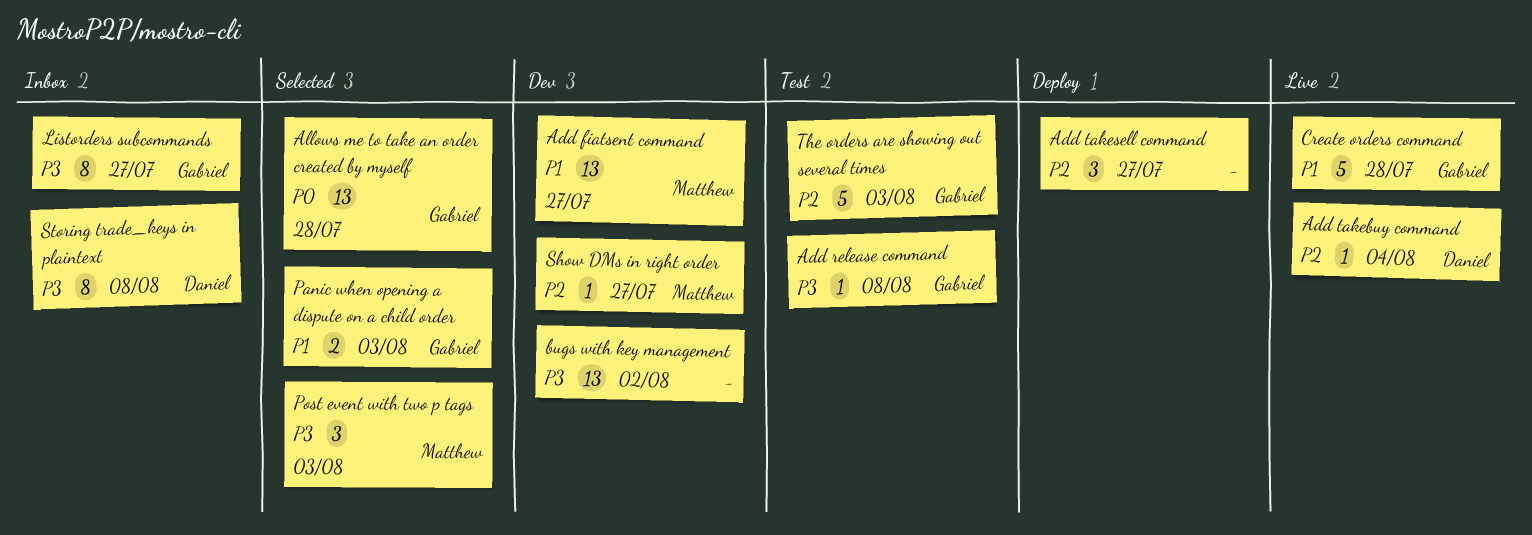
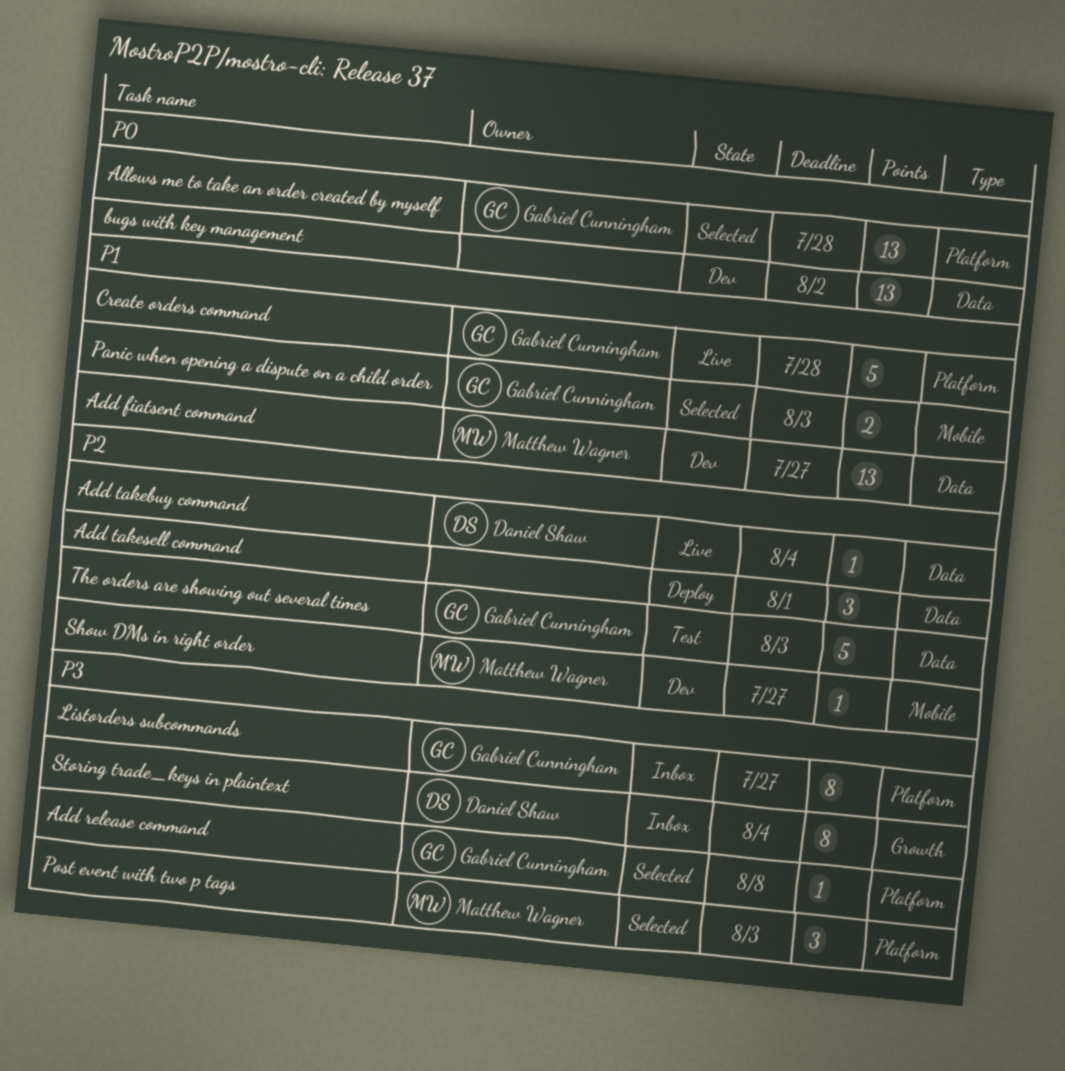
Add release command, status: Test -> Selected
Add takesell command, due: Jul 27 -> Aug 1
bugs with key management, priority: P3 -> P0
Storing trade_keys in plaintext, due: Aug 8 -> Aug 4

